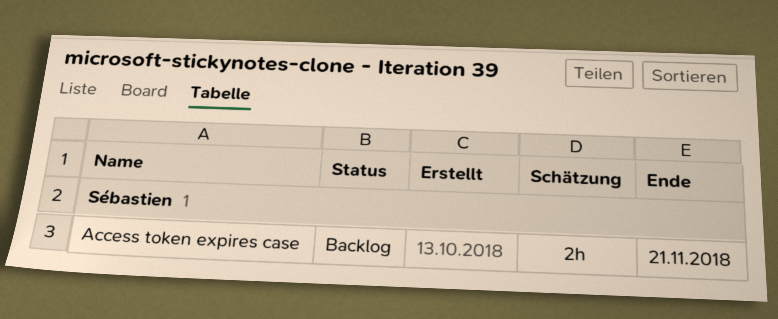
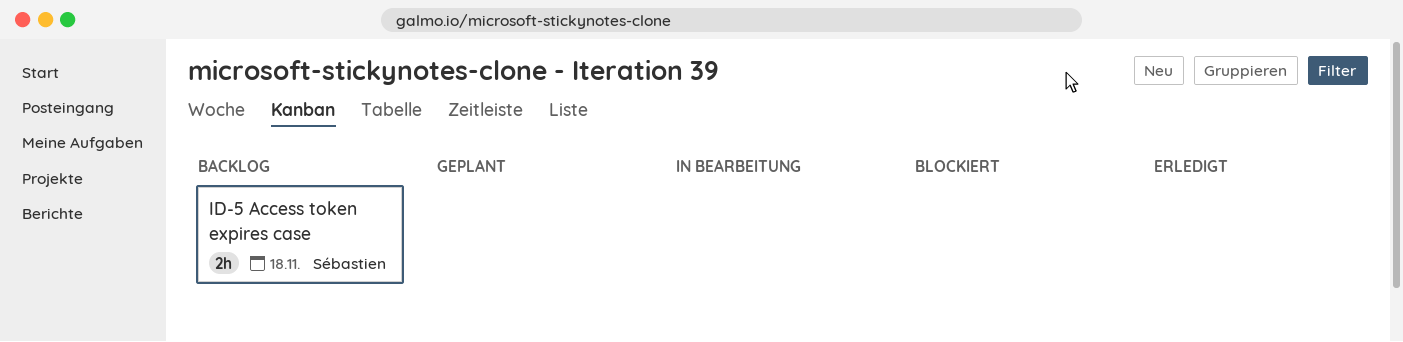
Access token expires case, due: Nov 21 -> Nov 18

